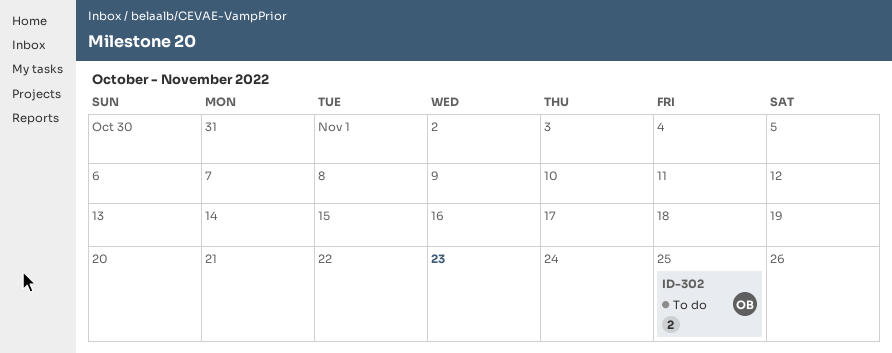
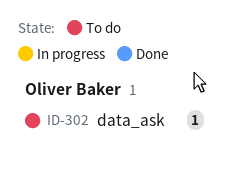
ID-302, estimate: 2 -> 1

